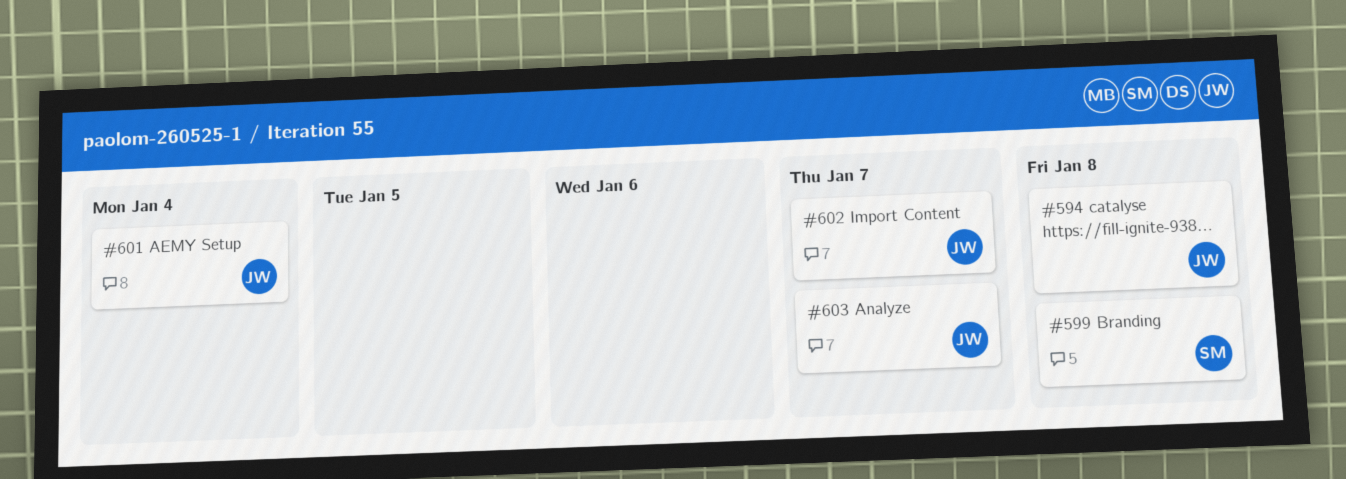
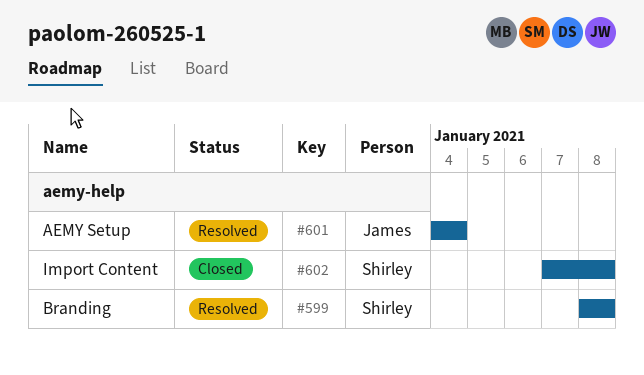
#594: present -> none
#602, owner: James -> Shirley
#602, due: Jan 7 -> Jan 8
#603: present -> none

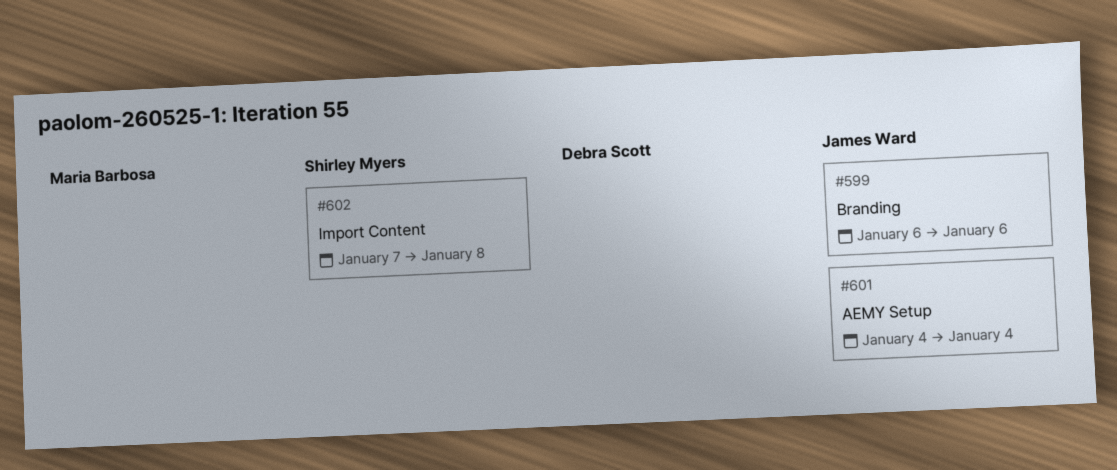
#599, owner: Shirley Myers -> James Ward
#599, start: Jan 8 -> Jan 6
#599, due: Jan 8 -> Jan 6

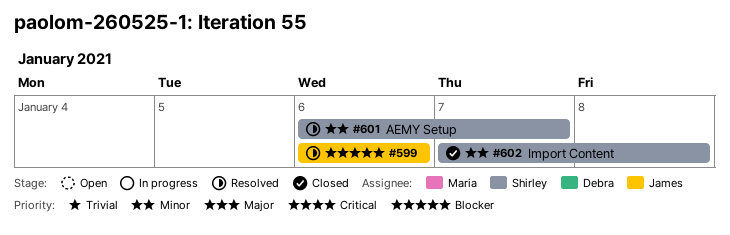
#601, owner: James Ward -> Shirley Myers
#601, start: Jan 4 -> Jan 6
#601, due: Jan 4 -> Jan 7

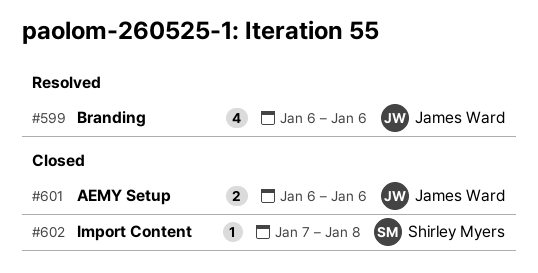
#601, status: Resolved -> Closed
#601, owner: Shirley Myers -> James Ward
#601, due: Jan 7 -> Jan 6

